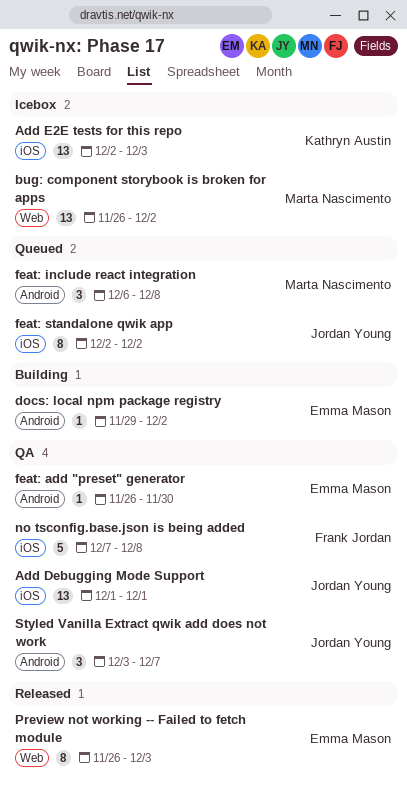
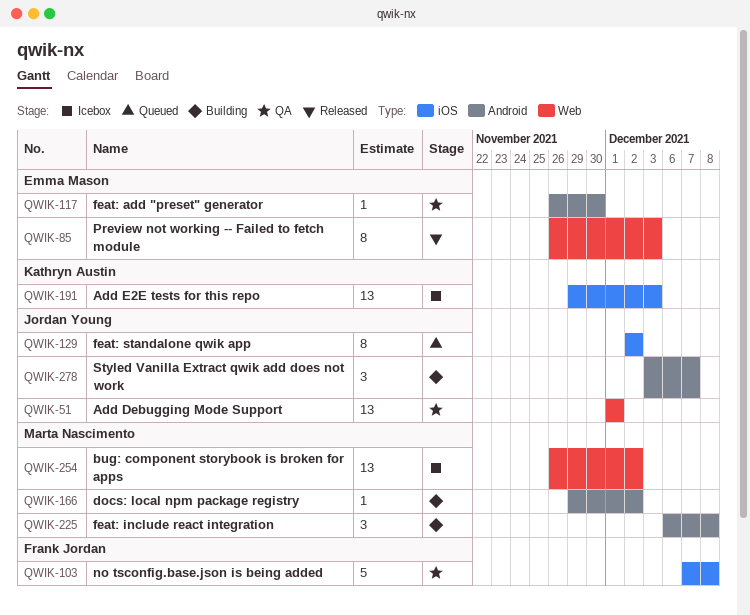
Add Debugging Mode Support, label: iOS -> Web
Add E2E tests for this repo, start: Dec 2 -> Nov 29
docs: local npm package registry, owner: Emma Mason -> Marta Nascimento
feat: include react integration, status: Queued -> Building
Styled Vanilla Extract qwik add does not work, status: QA -> Building

